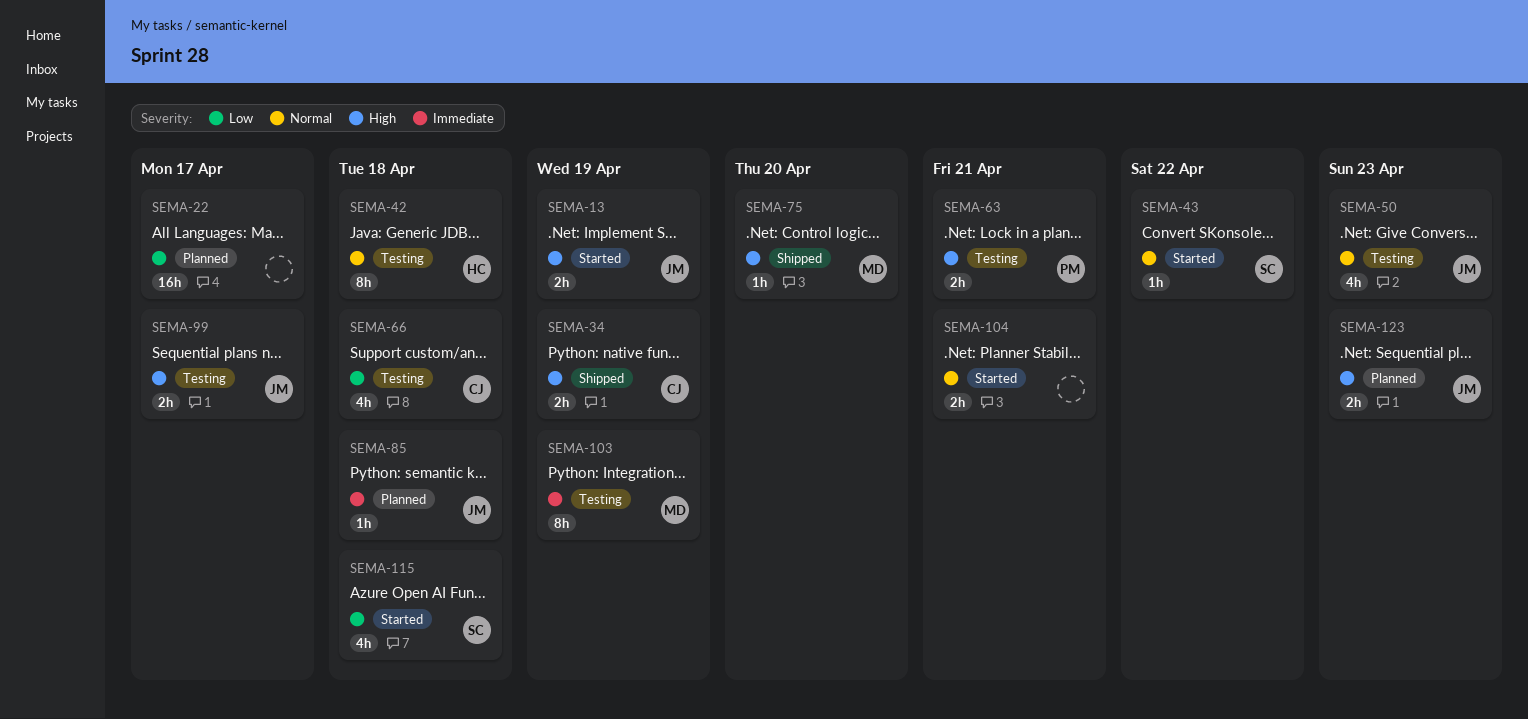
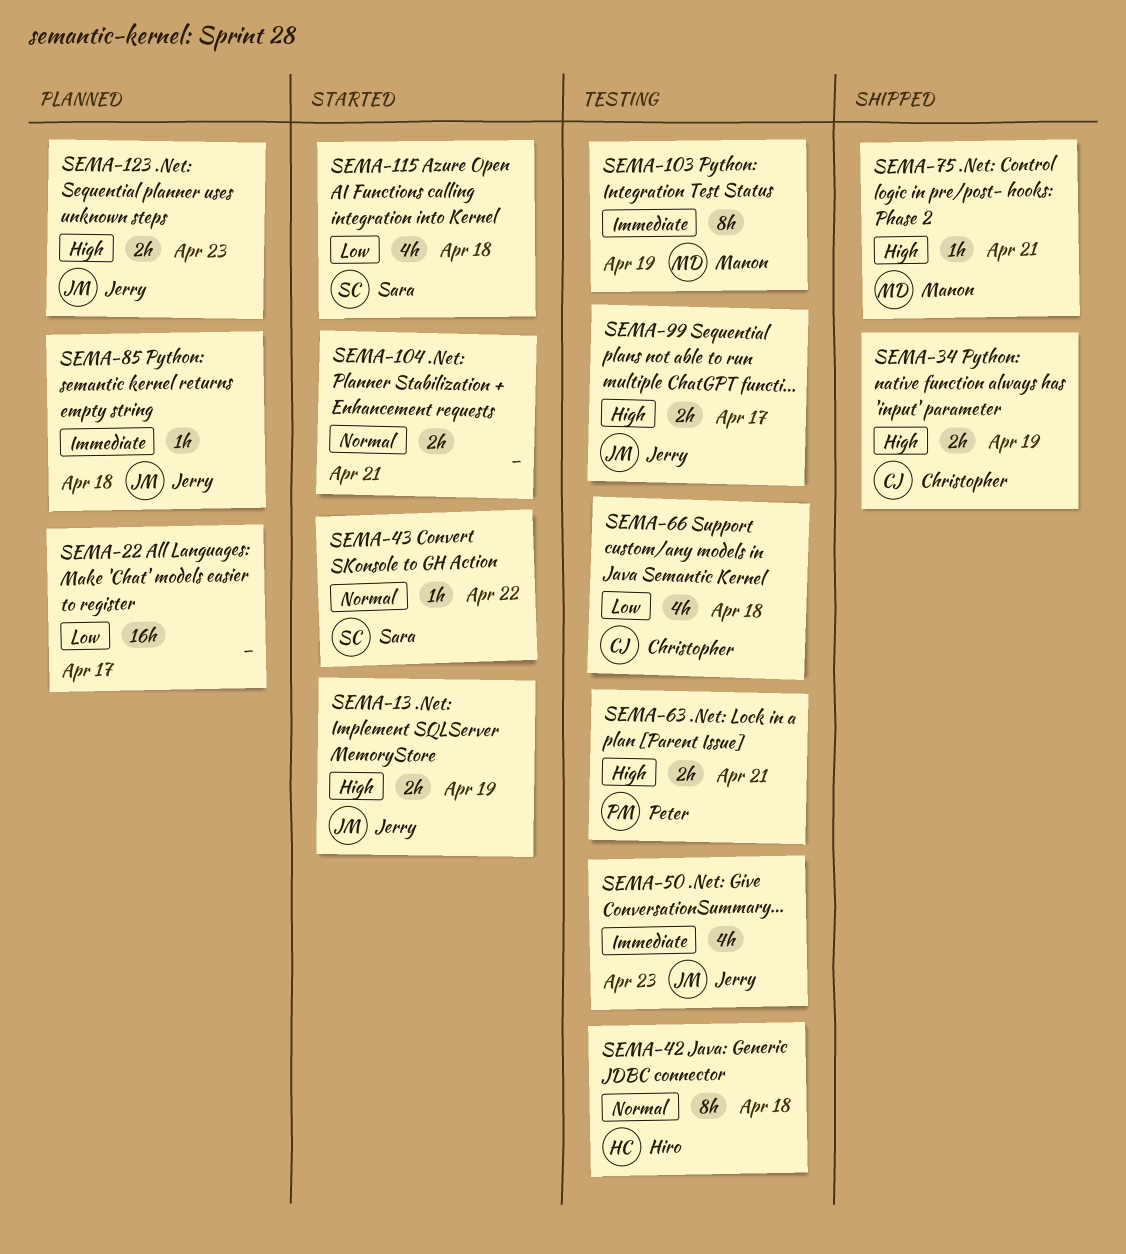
SEMA-50, priority: Normal -> Immediate
SEMA-75, due: Apr 20 -> Apr 21

